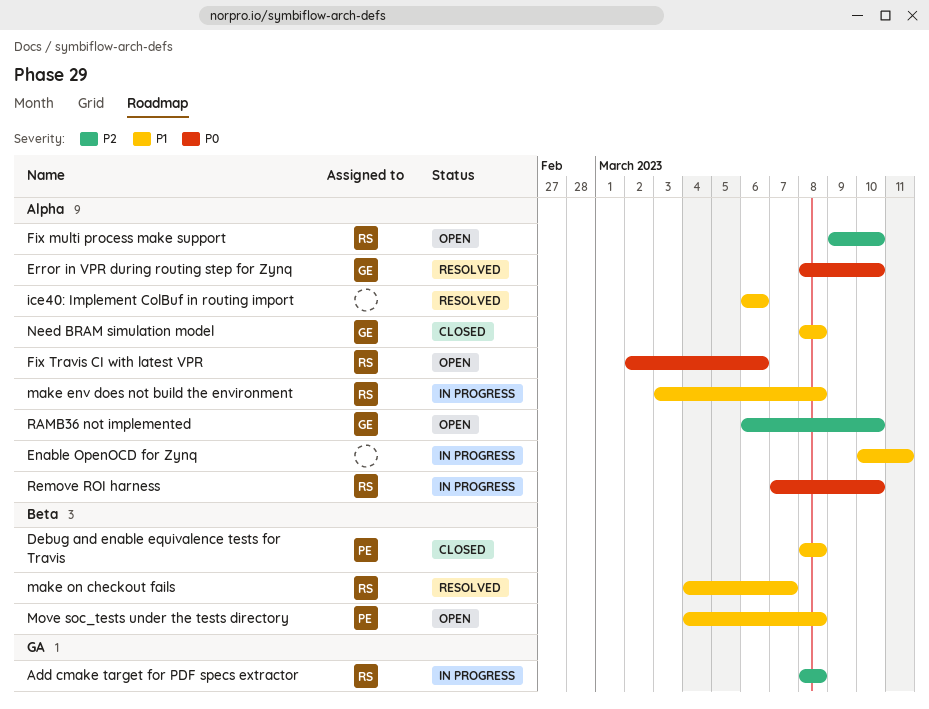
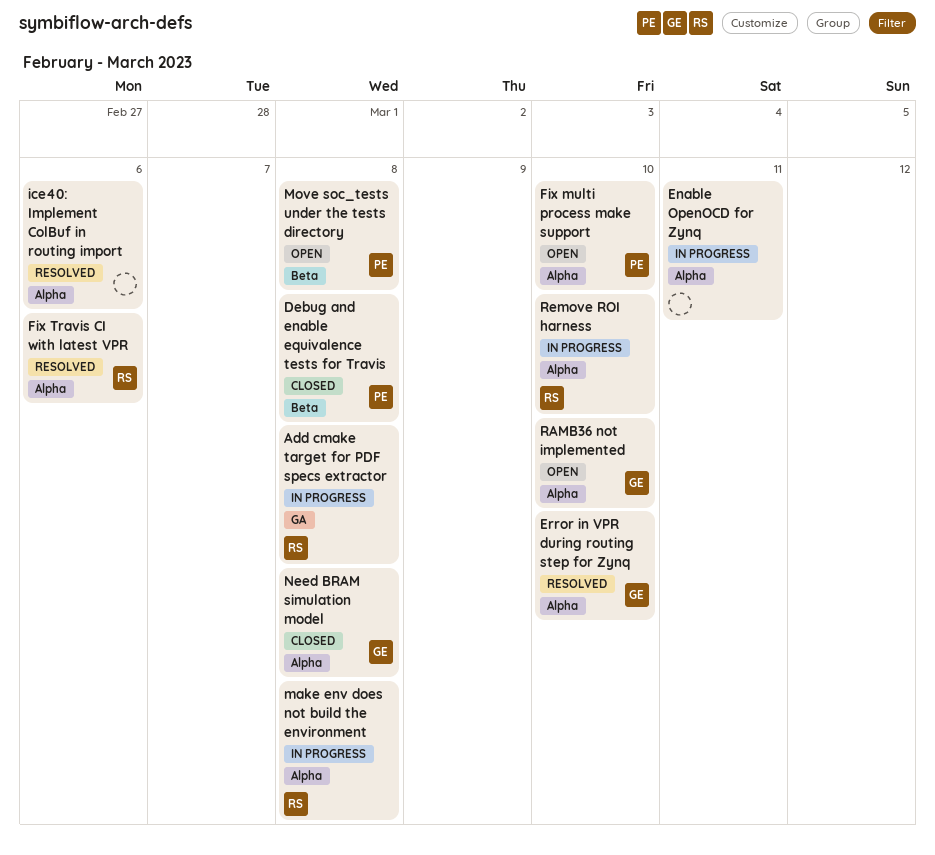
Fix multi process make support, owner: RS -> PE
Fix Travis CI with latest VPR, status: Open -> Resolved
make on checkout fails: present -> none

